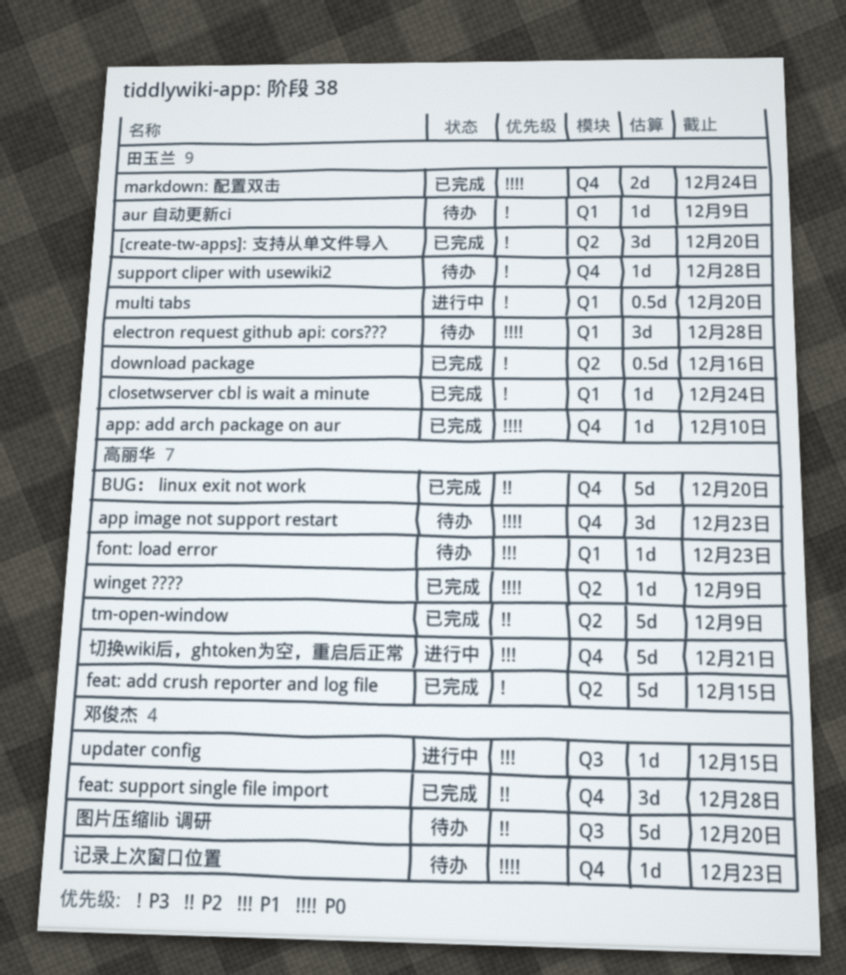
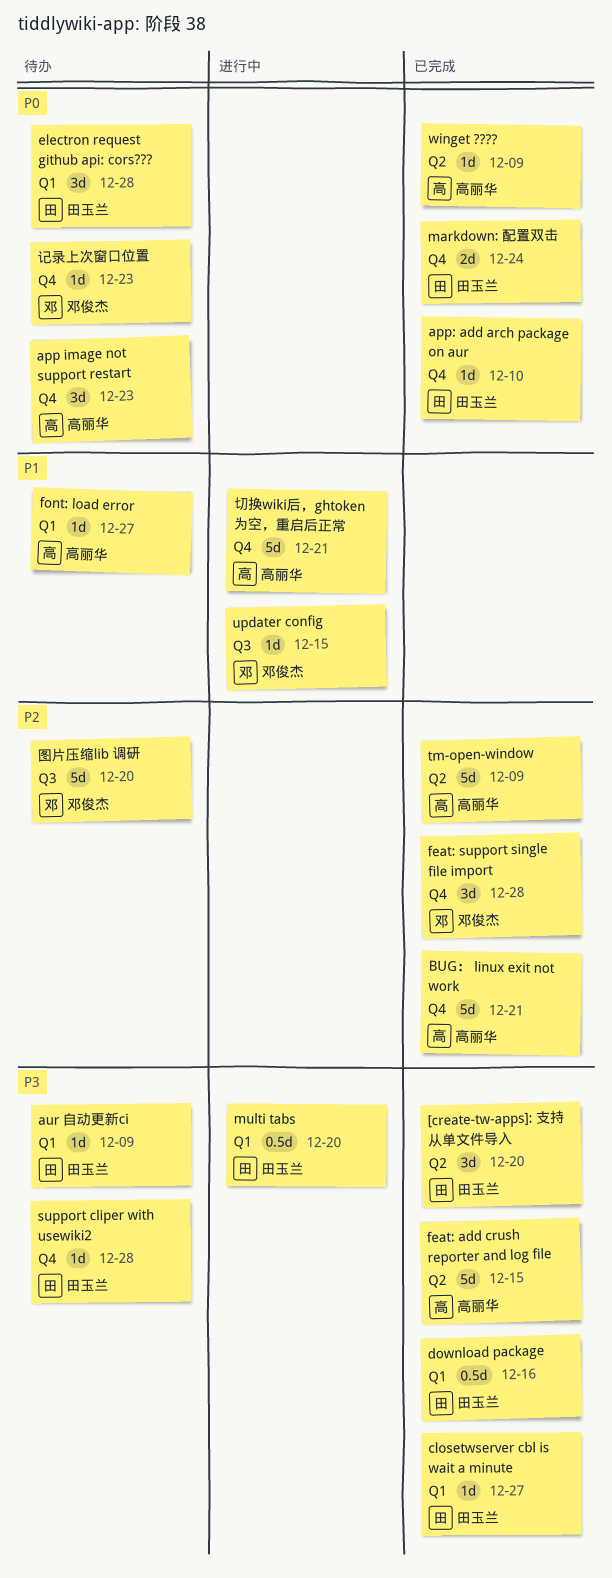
BUG： linux exit not work, due: Dec 20 -> Dec 21
closetwserver cbl is wait a minute, due: Dec 24 -> Dec 27
download package, label: Q2 -> Q1
font: load error, due: Dec 23 -> Dec 27

